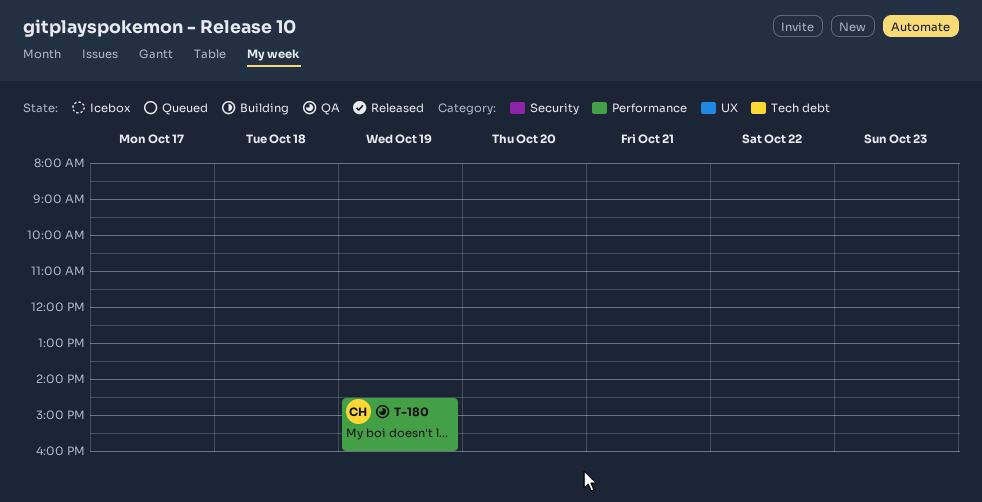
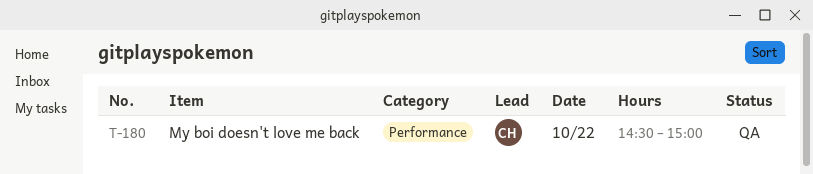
T-180, day: Oct 19 -> Oct 22
T-180, ends: 16:00 -> 15:00

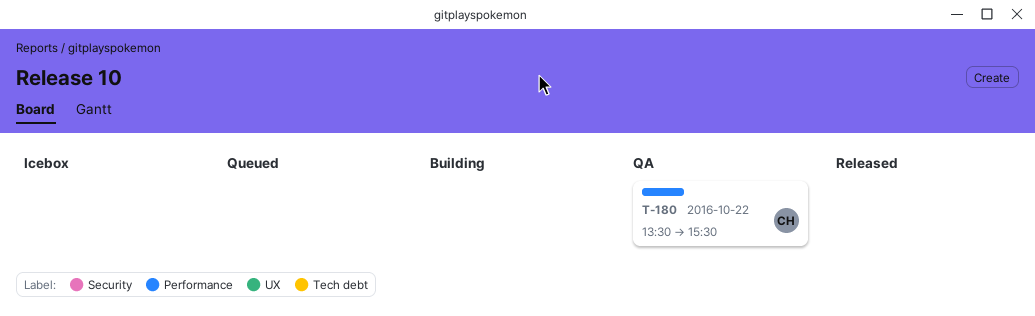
T-180, begins: 14:30 -> 13:30
T-180, ends: 15:00 -> 15:30

